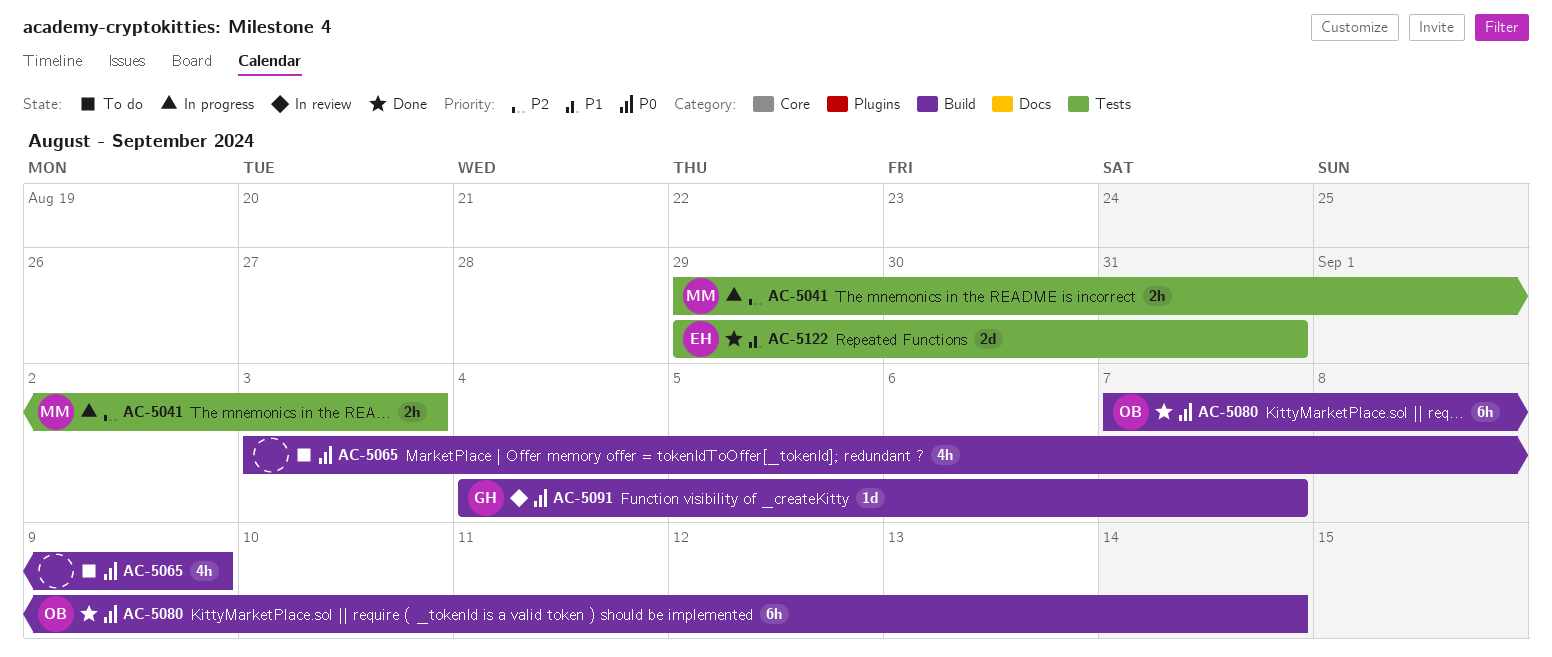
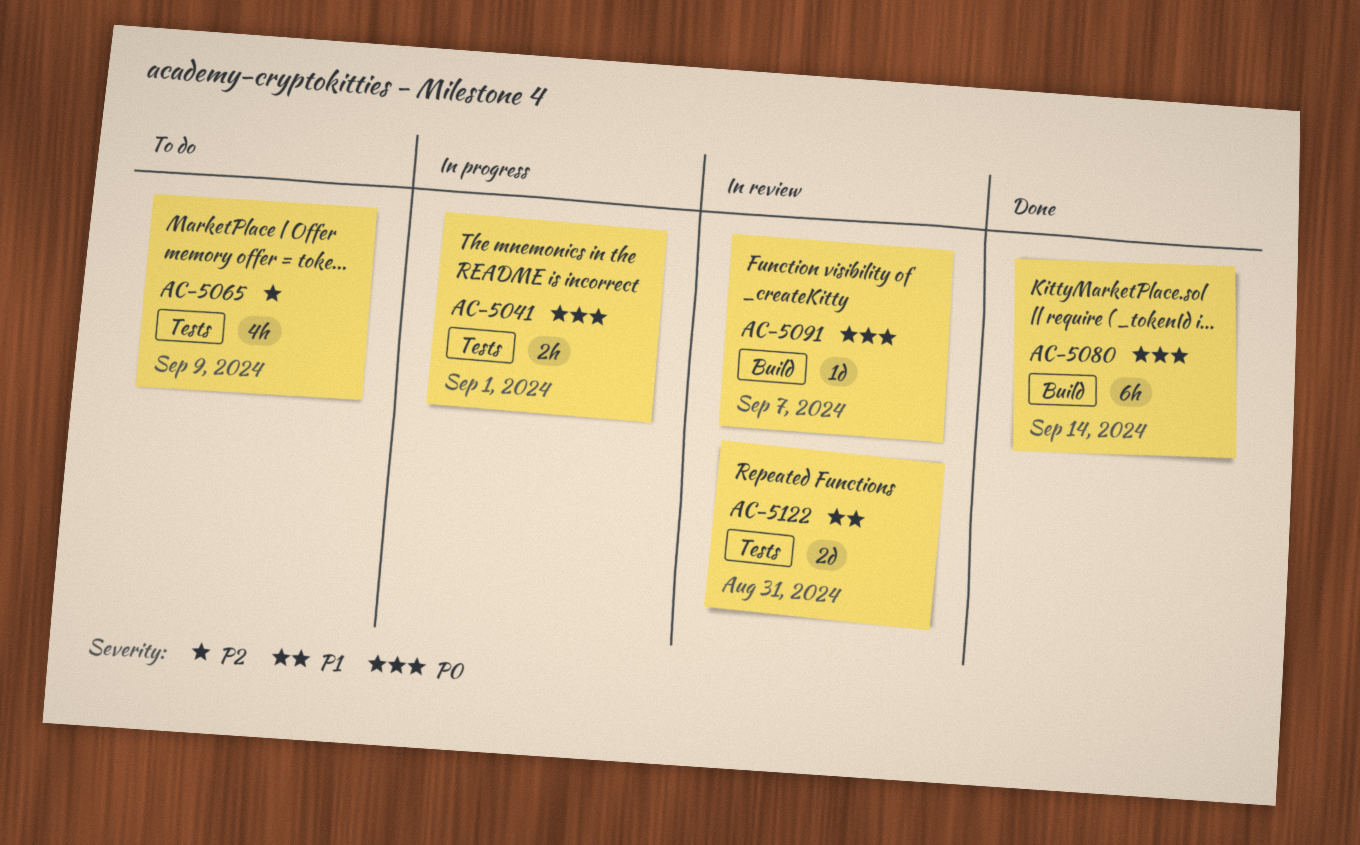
AC-5041, priority: P2 -> P0
AC-5041, due: Sep 3 -> Sep 1
AC-5065, priority: P0 -> P2
AC-5065, label: Build -> Tests
AC-5122, status: Done -> In review

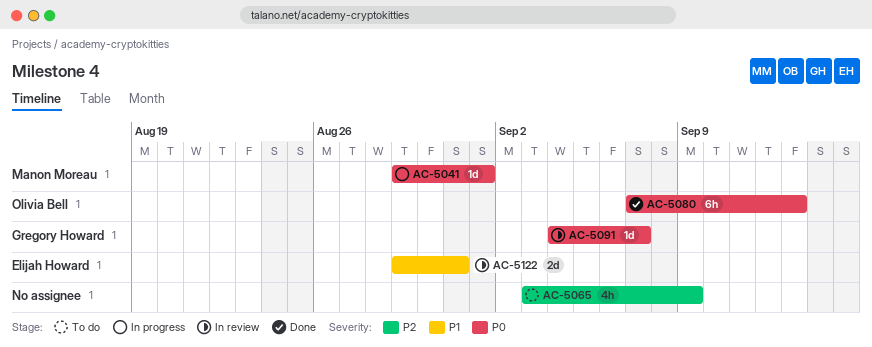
AC-5041, estimate: 2h -> 1d
AC-5080, due: Sep 14 -> Sep 13

